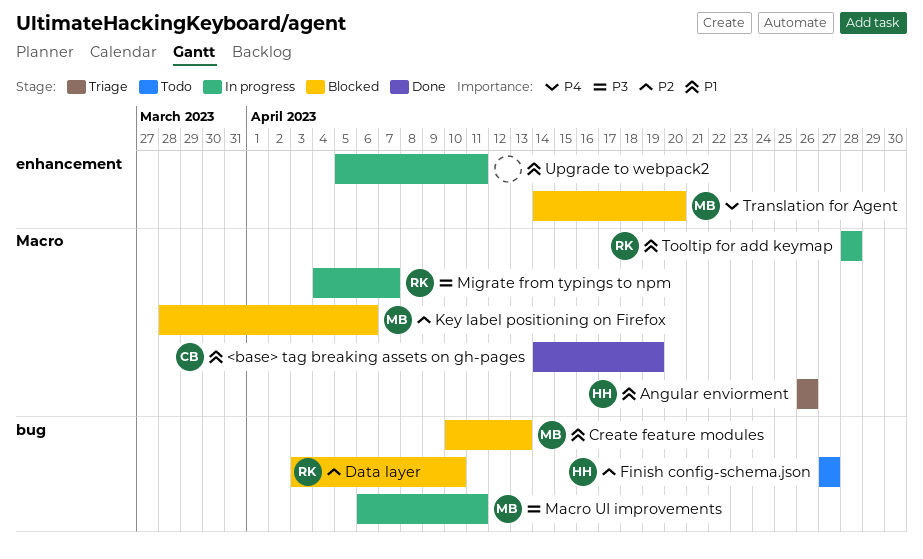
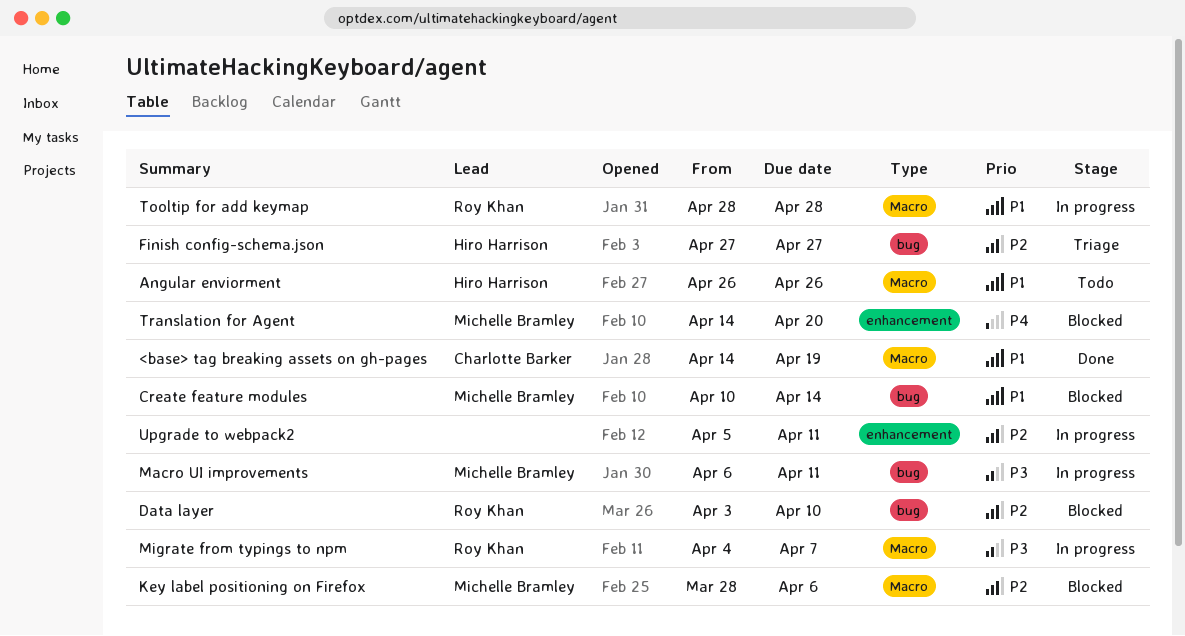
Angular enviorment, status: Triage -> Todo
Create feature modules, due: Apr 13 -> Apr 14
Finish config-schema.json, status: Todo -> Triage
Upgrade to webpack2, priority: P1 -> P2

